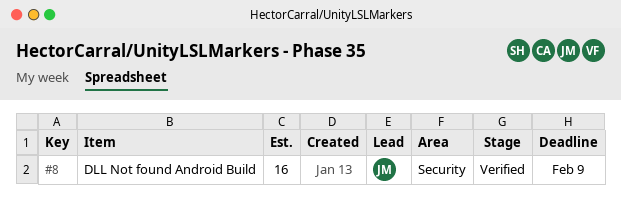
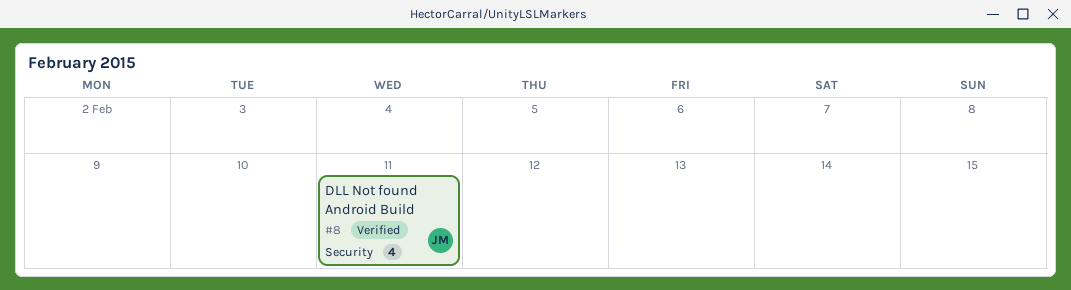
#8, estimate: 16 -> 4
#8, due: Feb 9 -> Feb 11

